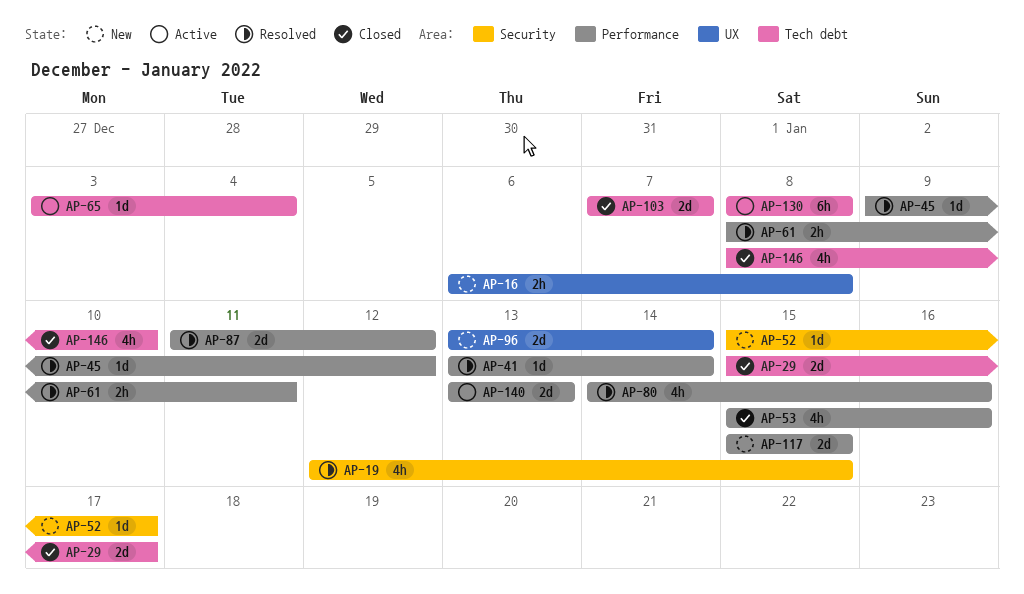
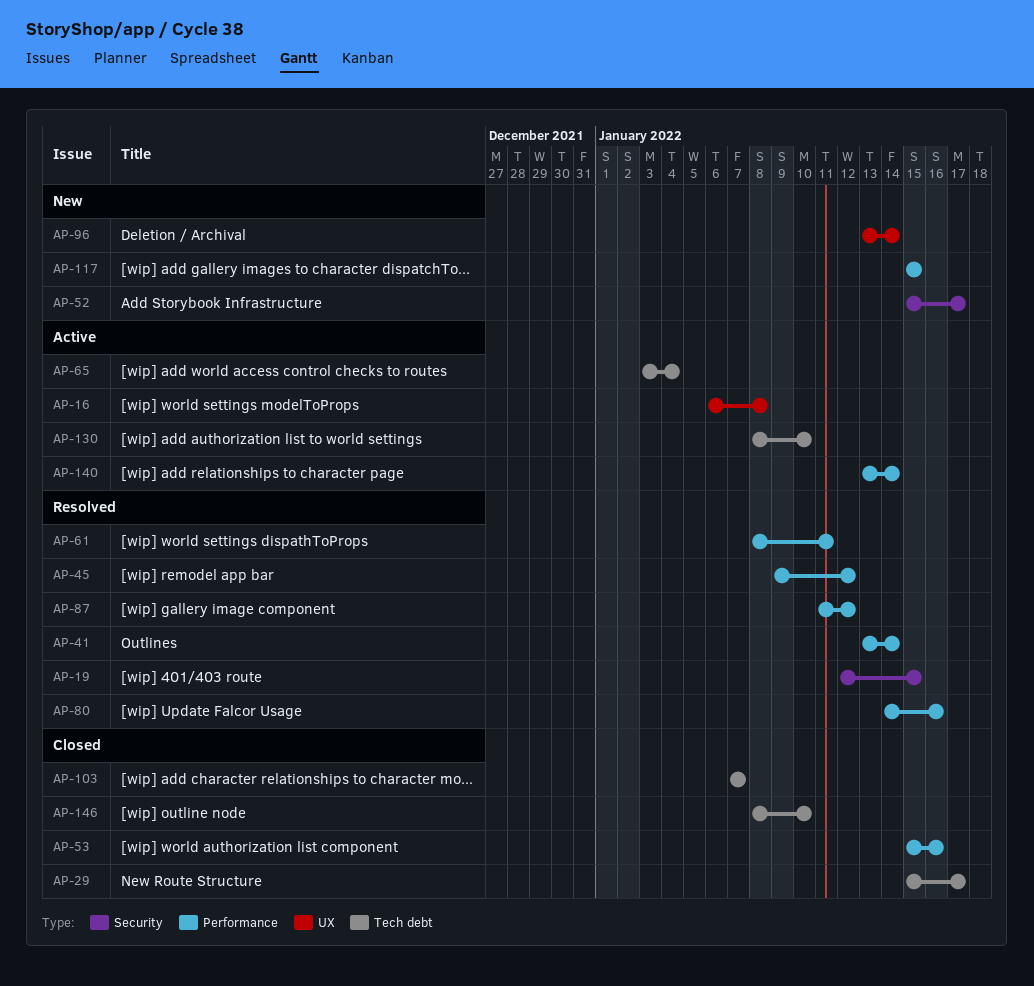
AP-16, status: New -> Active
AP-130, due: Jan 8 -> Jan 10
AP-140, due: Jan 13 -> Jan 14

